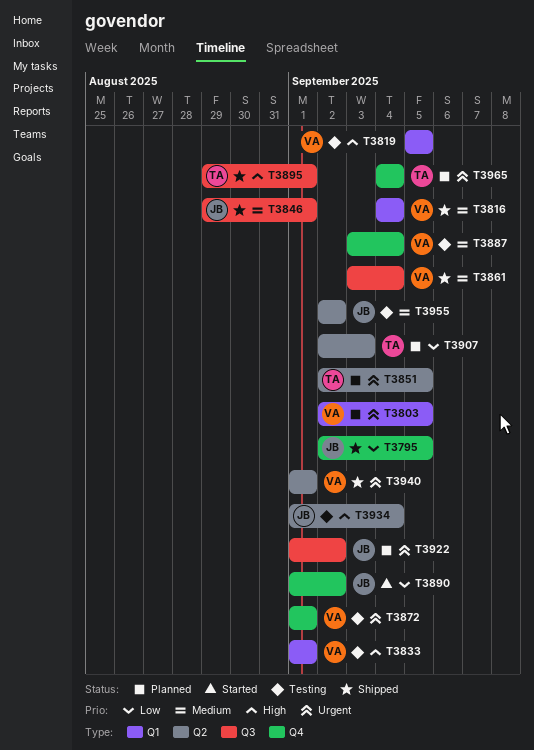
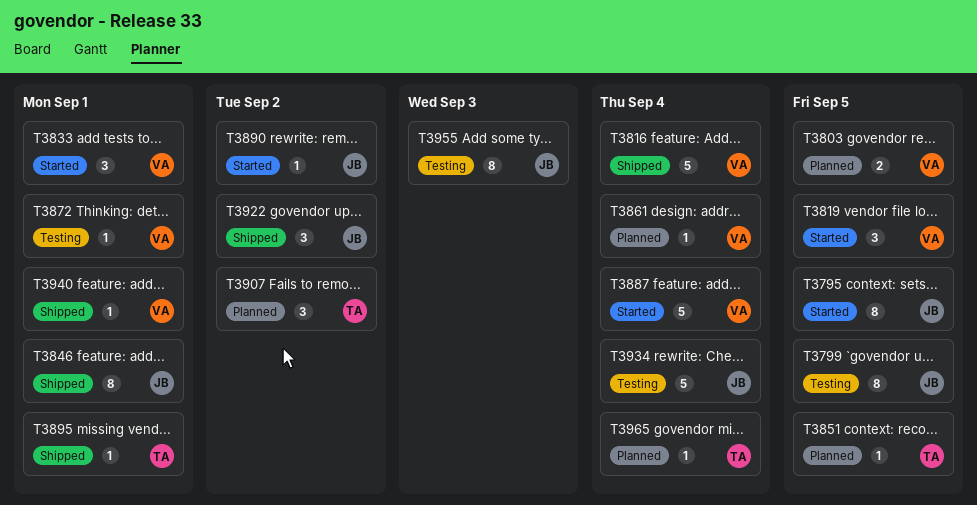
T3795, status: Shipped -> Started
T3799: none -> present
T3819, status: Testing -> Started
T3833, status: Testing -> Started
T3861, status: Shipped -> Planned
T3887, status: Testing -> Started
T3907, due: Sep 3 -> Sep 2
T3922, status: Planned -> Shipped
T3955, due: Sep 2 -> Sep 3

